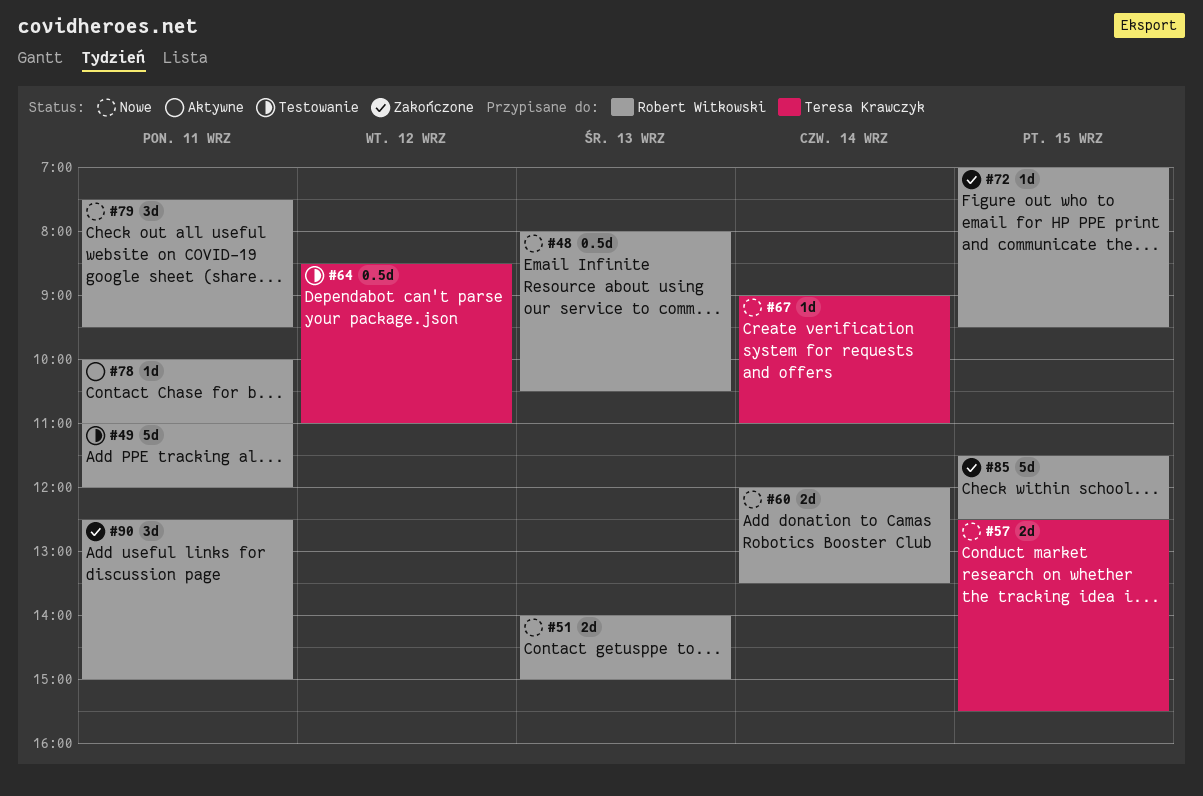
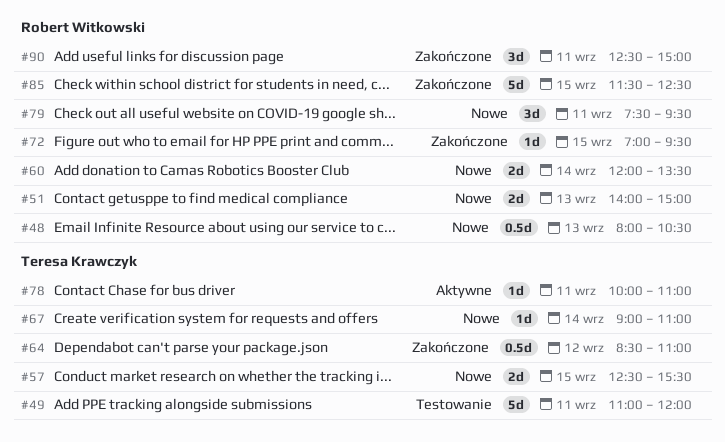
#49, owner: Robert Witkowski -> Teresa Krawczyk
#64, status: Testowanie -> Zakończone
#78, owner: Robert Witkowski -> Teresa Krawczyk

